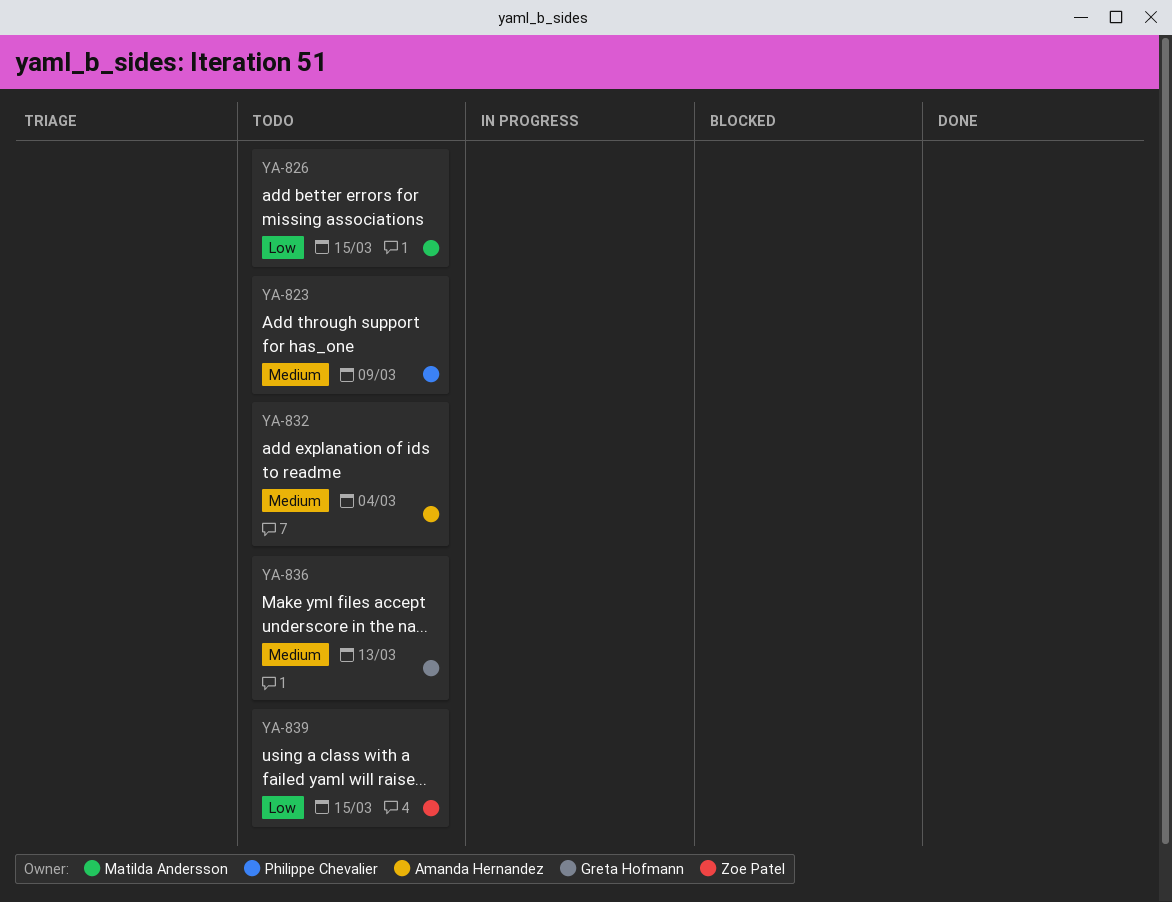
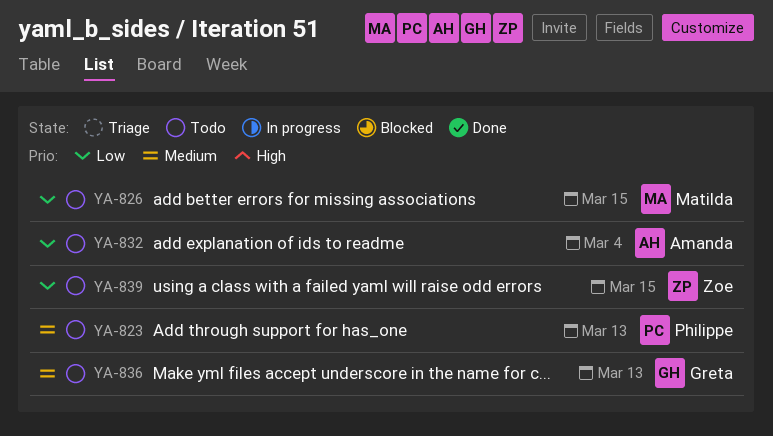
YA-823, due: Mar 9 -> Mar 13
YA-832, priority: Medium -> Low

